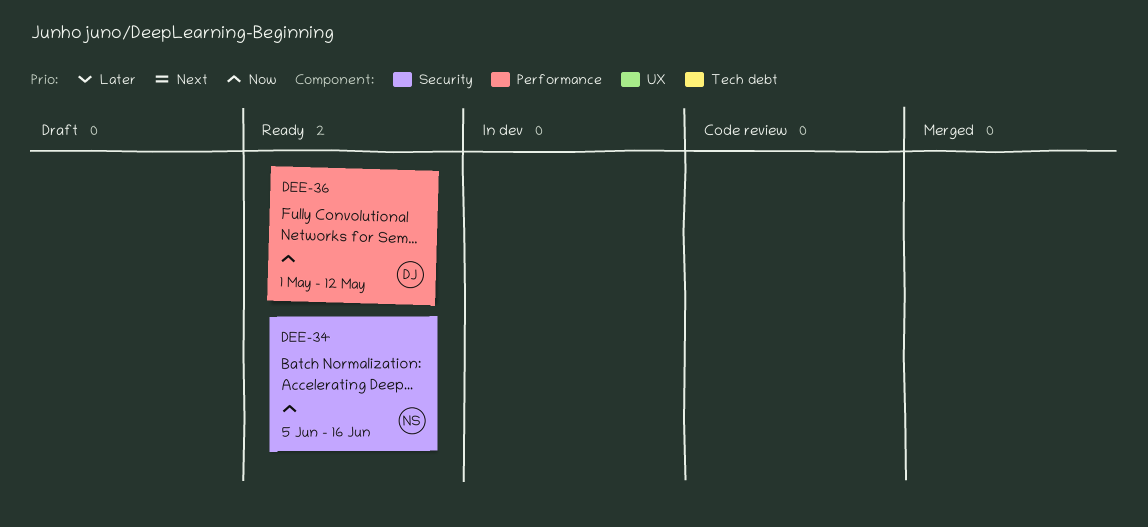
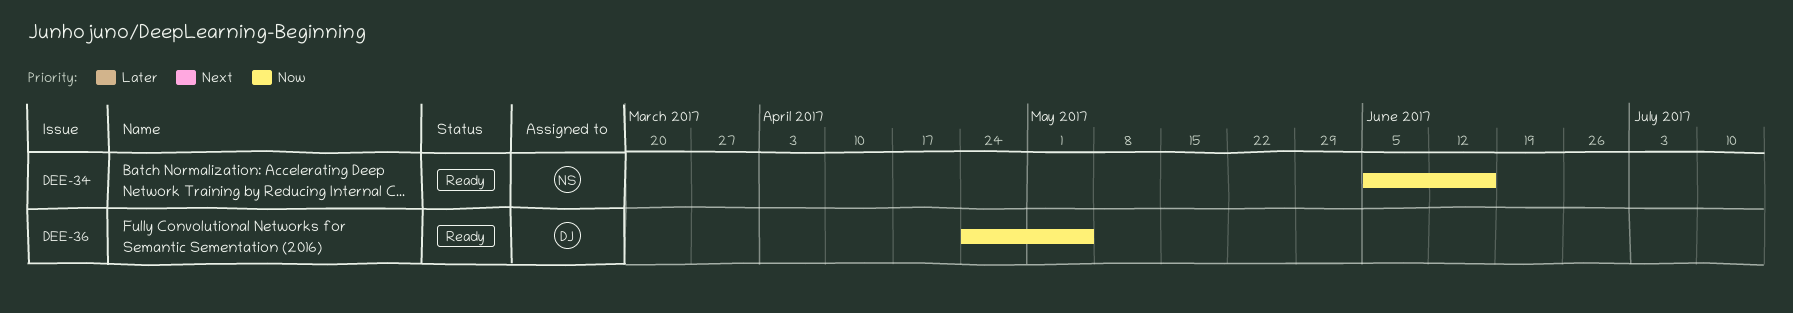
DEE-36, start: May 1 -> Apr 24
DEE-36, due: May 12 -> May 5

